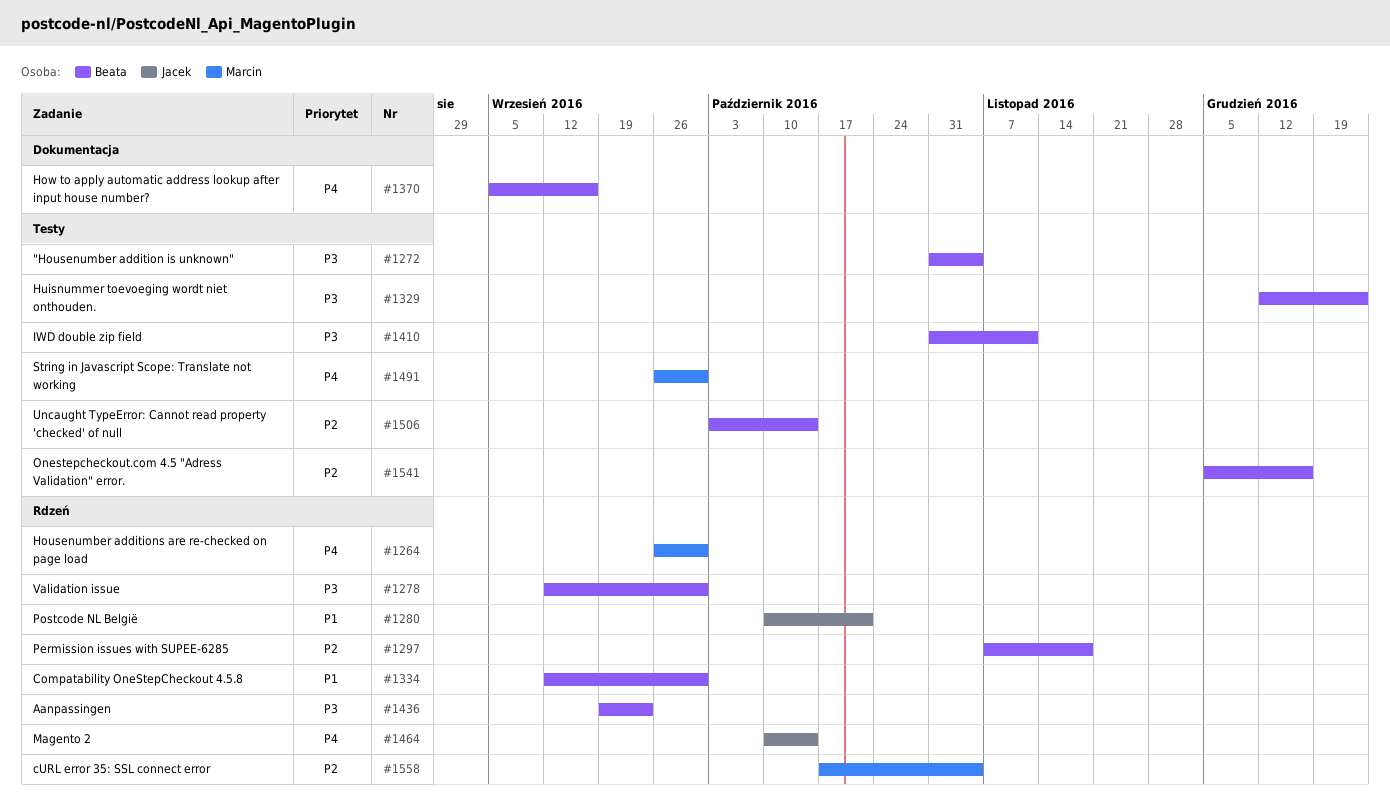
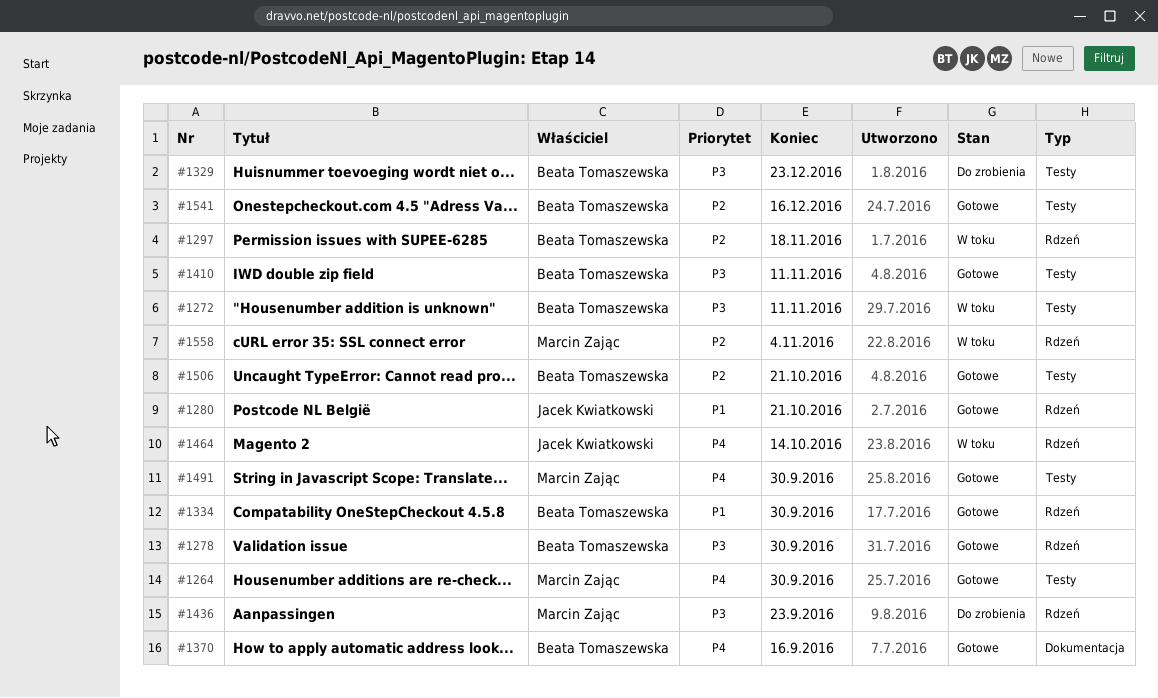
#1264, label: Rdzeń -> Testy
#1272, due: Nov 4 -> Nov 11
#1436, owner: Beata Tomaszewska -> Marcin Zając
#1506, due: Oct 14 -> Oct 21

